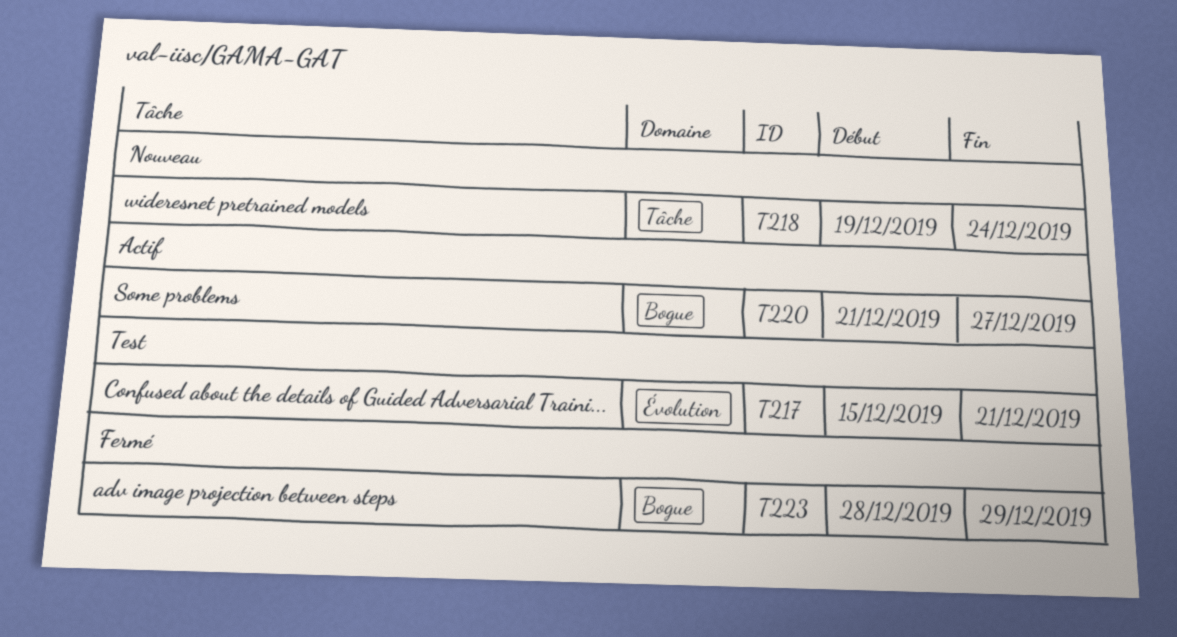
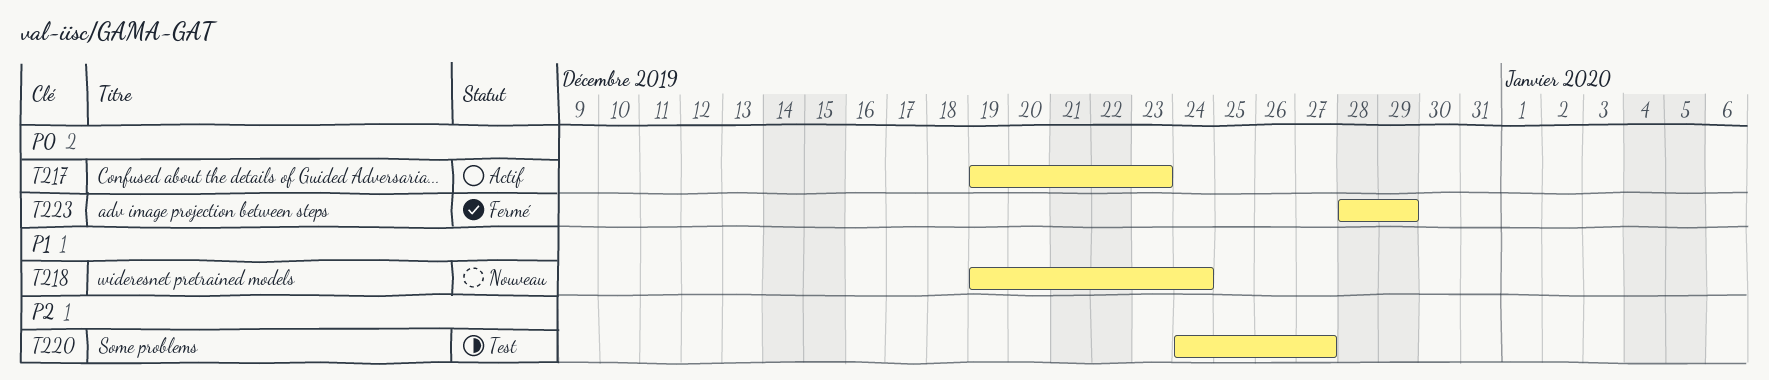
T217, status: Test -> Actif
T217, start: Dec 15 -> Dec 19
T217, due: Dec 21 -> Dec 23
T220, status: Actif -> Test
T220, start: Dec 21 -> Dec 24

